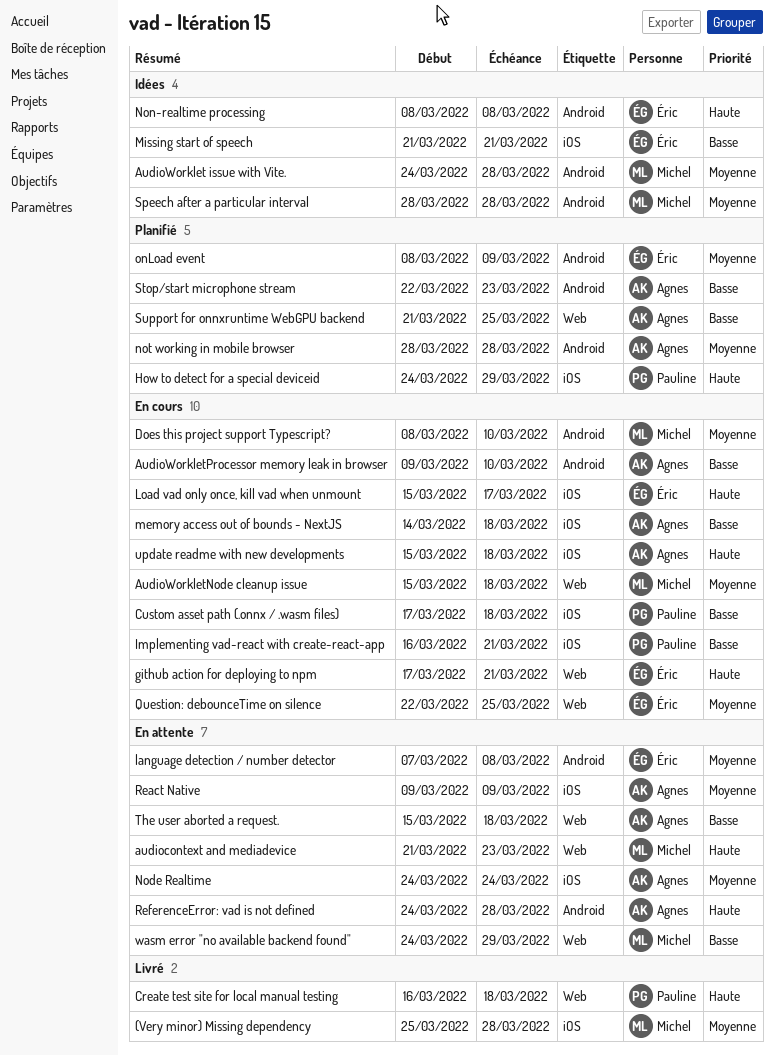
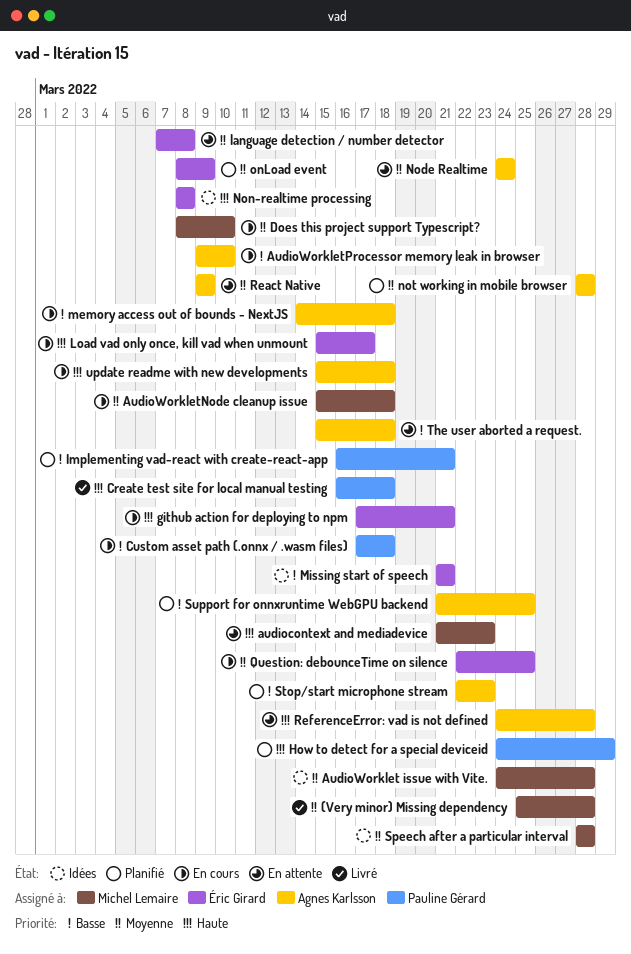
Implementing vad-react with create-react-app, status: En cours -> Planifié
wasm error "no available backend found": present -> none

